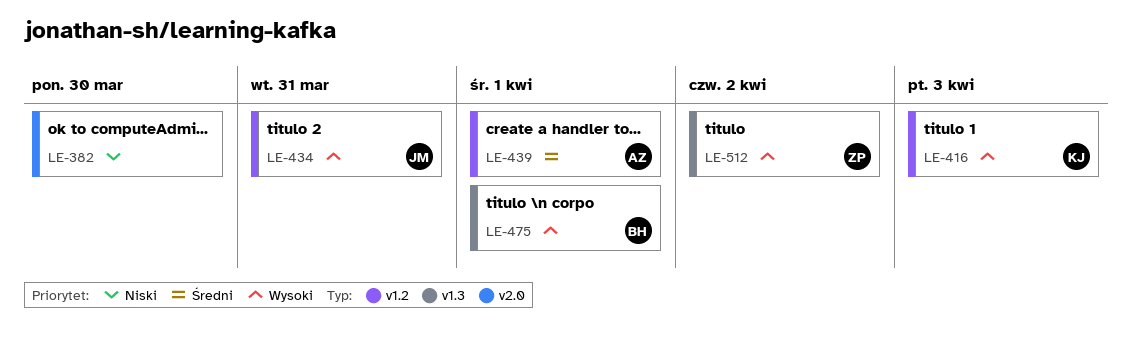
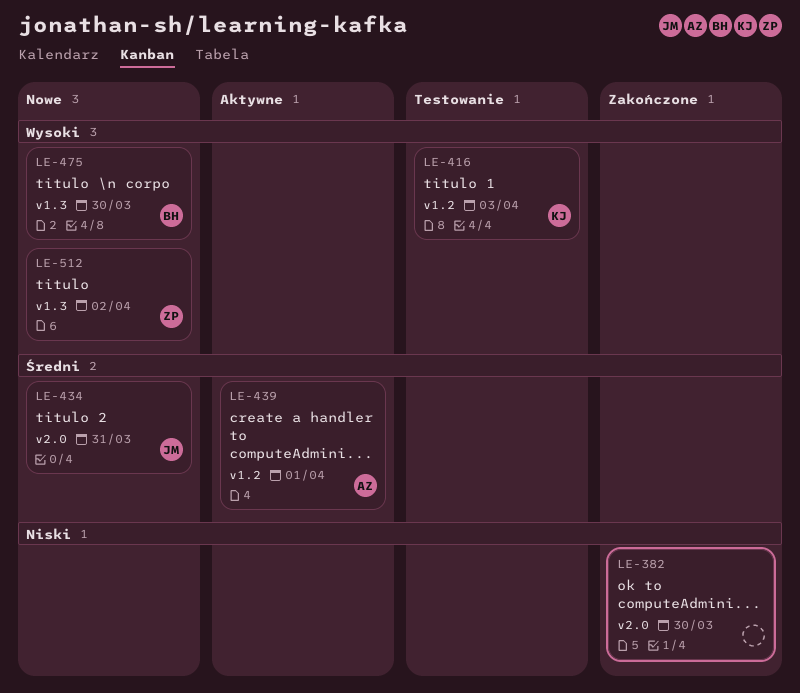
LE-434, priority: Wysoki -> Średni
LE-434, label: v1.2 -> v2.0
LE-475, due: Apr 1 -> Mar 30

